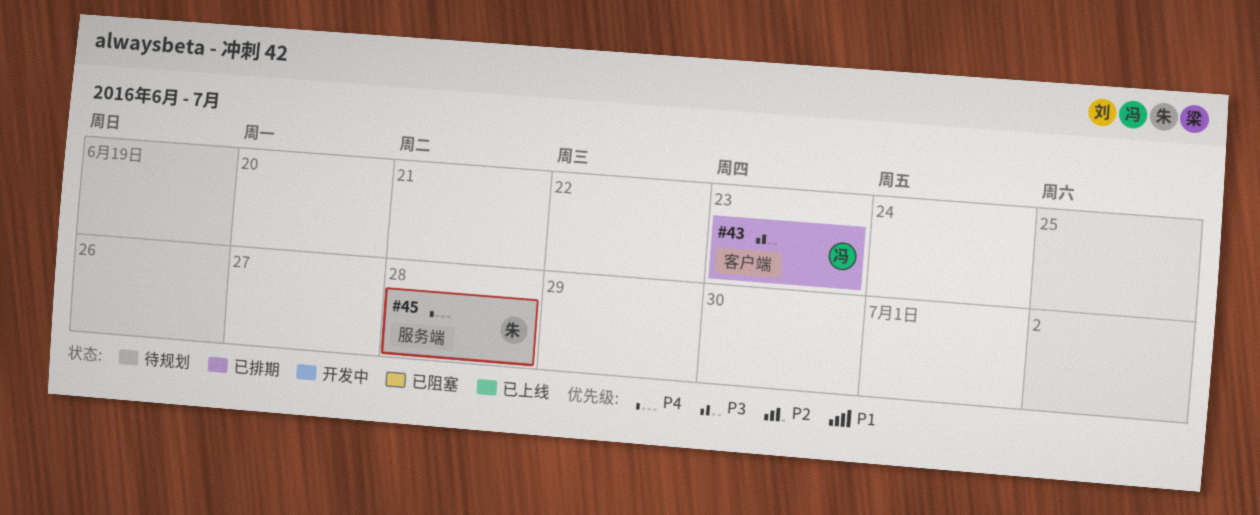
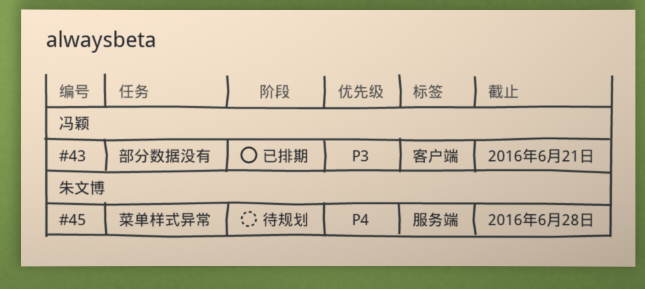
#43, due: Jun 23 -> Jun 21

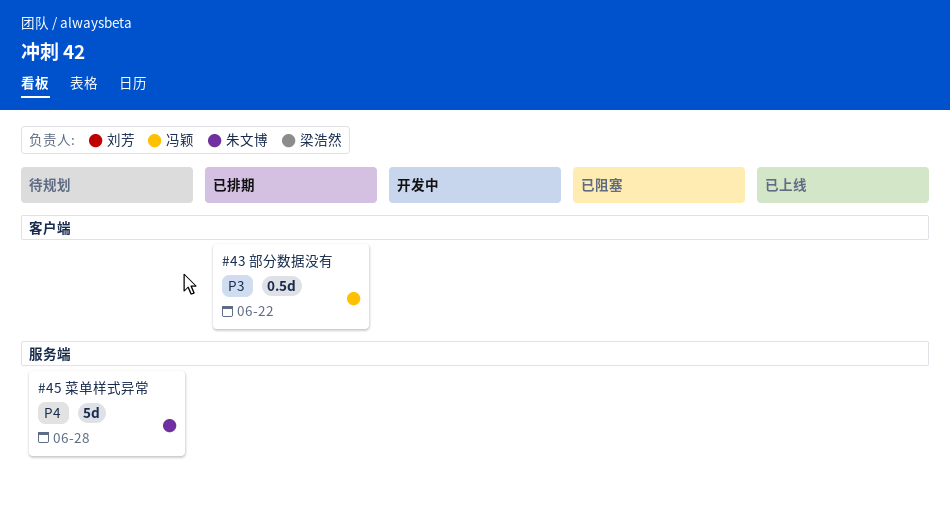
#43, due: Jun 21 -> Jun 22

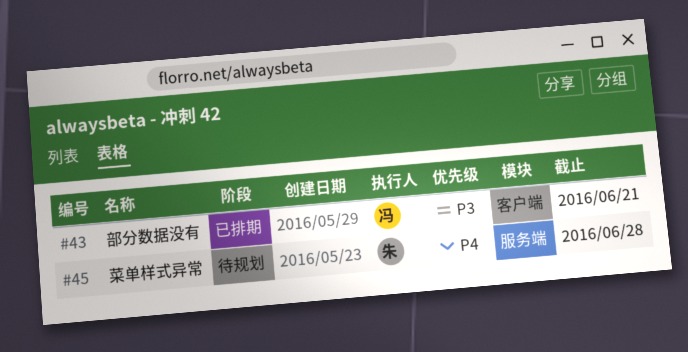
#43, due: Jun 22 -> Jun 21

